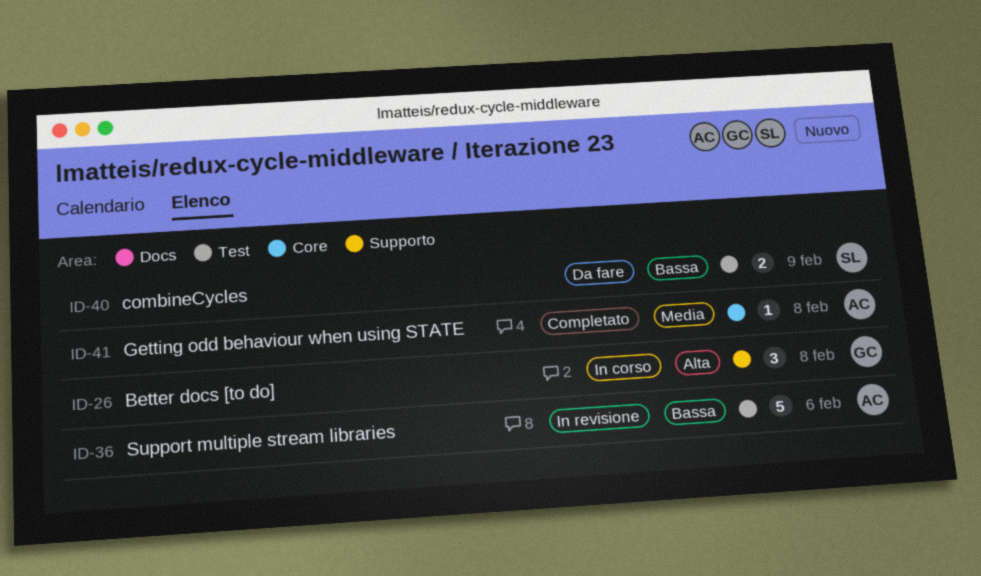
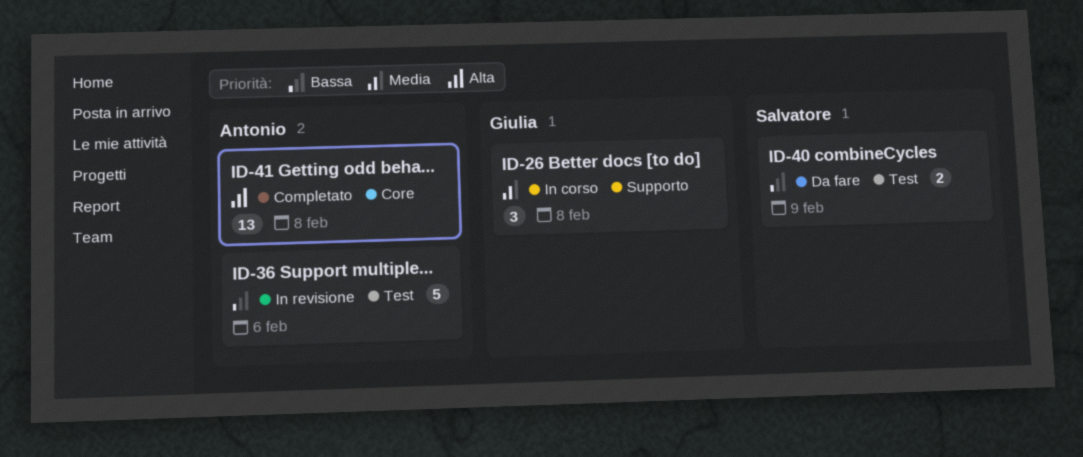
ID-26, priority: Alta -> Media
ID-41, priority: Media -> Alta
ID-41, estimate: 1 -> 13

